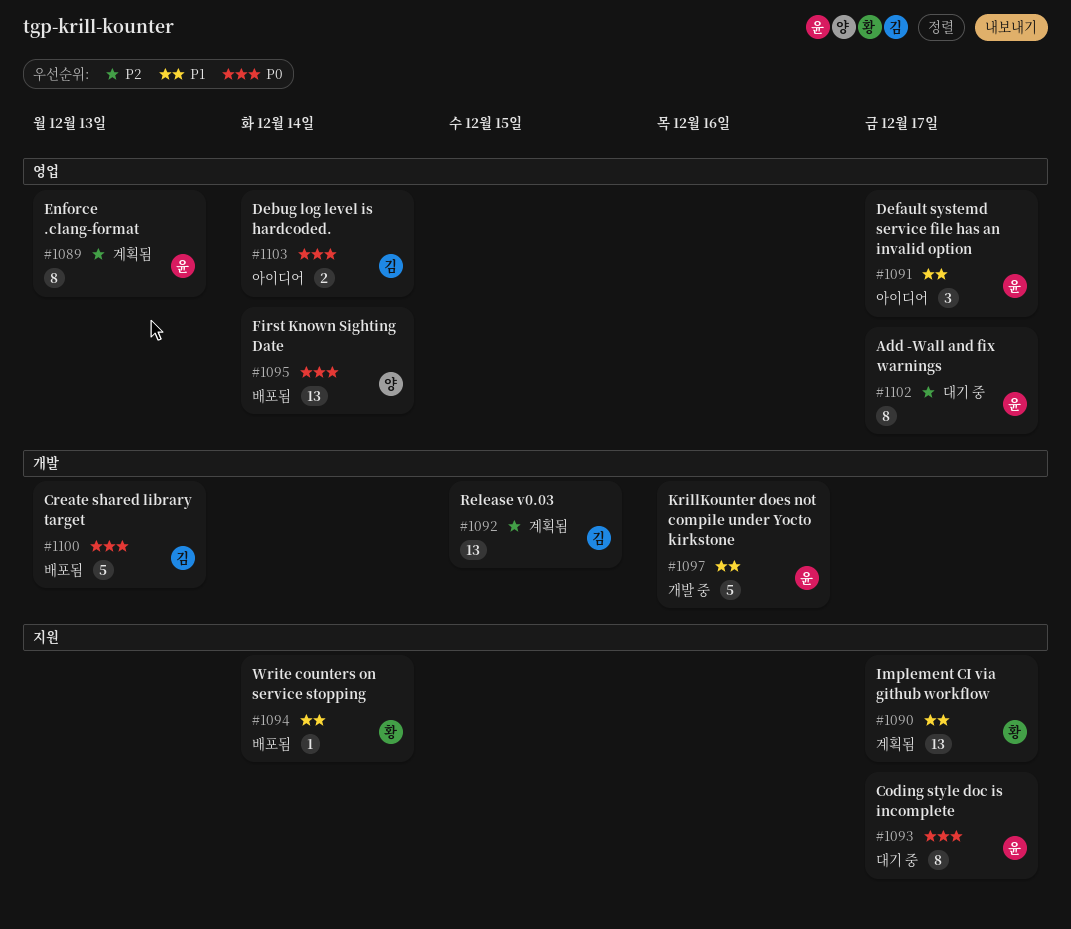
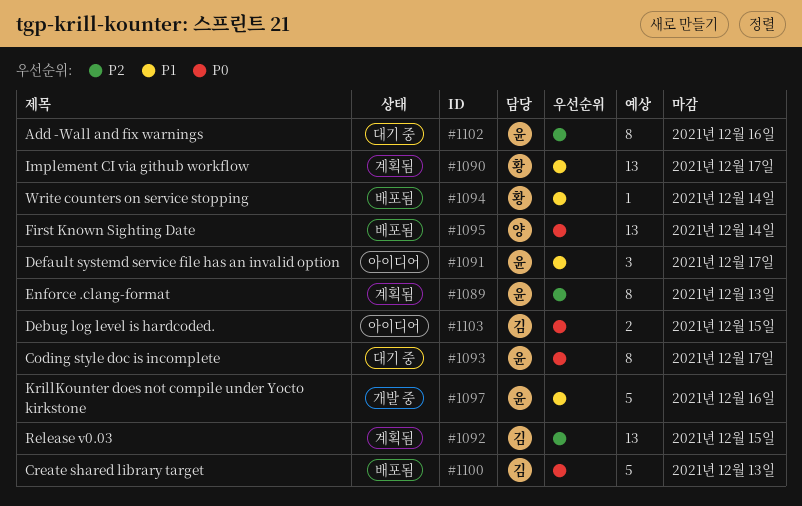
#1102, due: Dec 17 -> Dec 16
#1103, due: Dec 14 -> Dec 15

